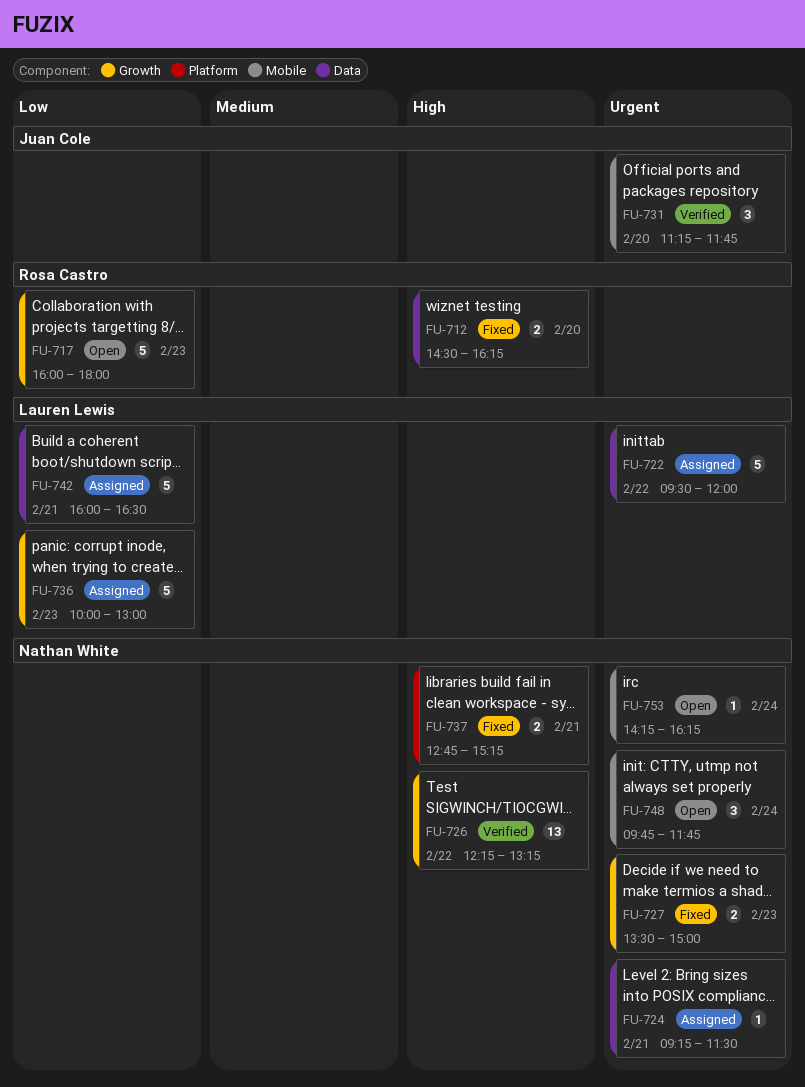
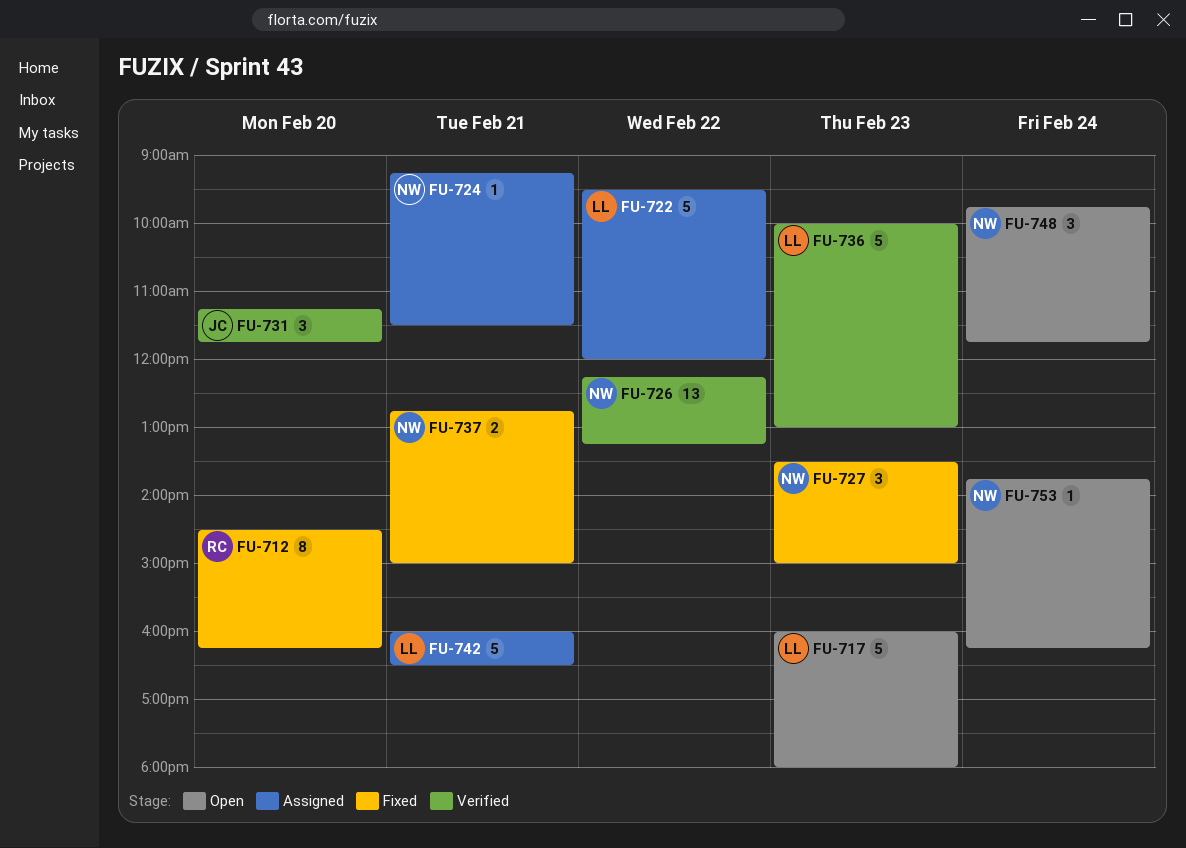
FU-712, estimate: 2 -> 8
FU-717, owner: Rosa Castro -> Lauren Lewis
FU-727, estimate: 2 -> 3
FU-736, status: Assigned -> Verified
FU-737, ends: 15:15 -> 15:00
FU-753, begins: 14:15 -> 13:45

